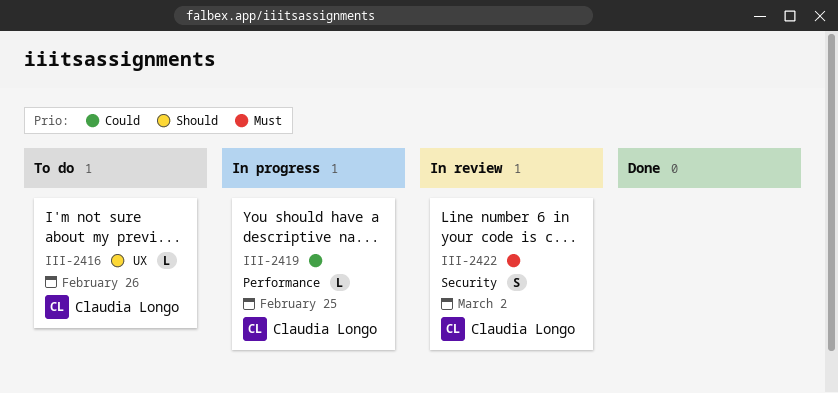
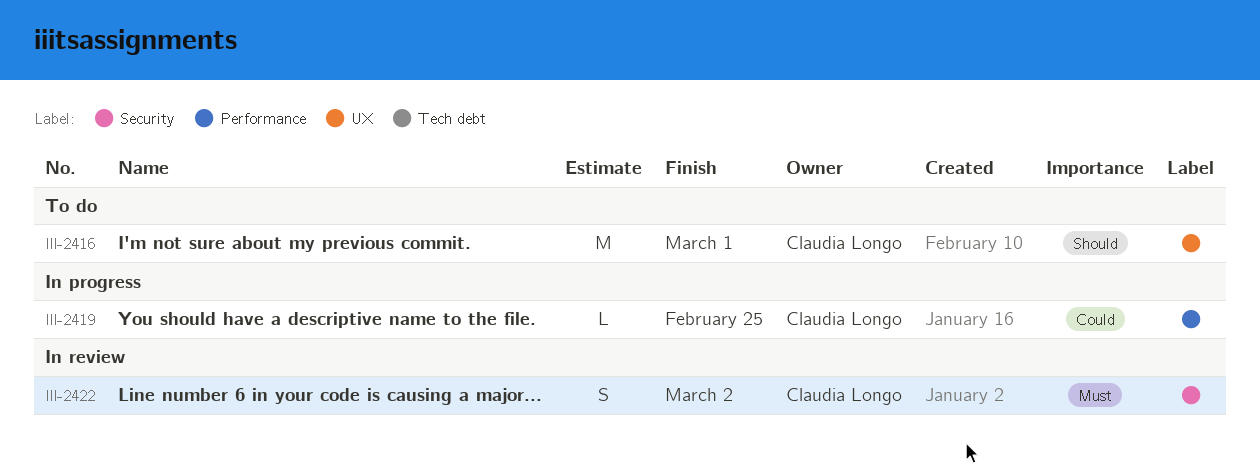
III-2416, estimate: L -> M
III-2416, due: Feb 26 -> Mar 1

